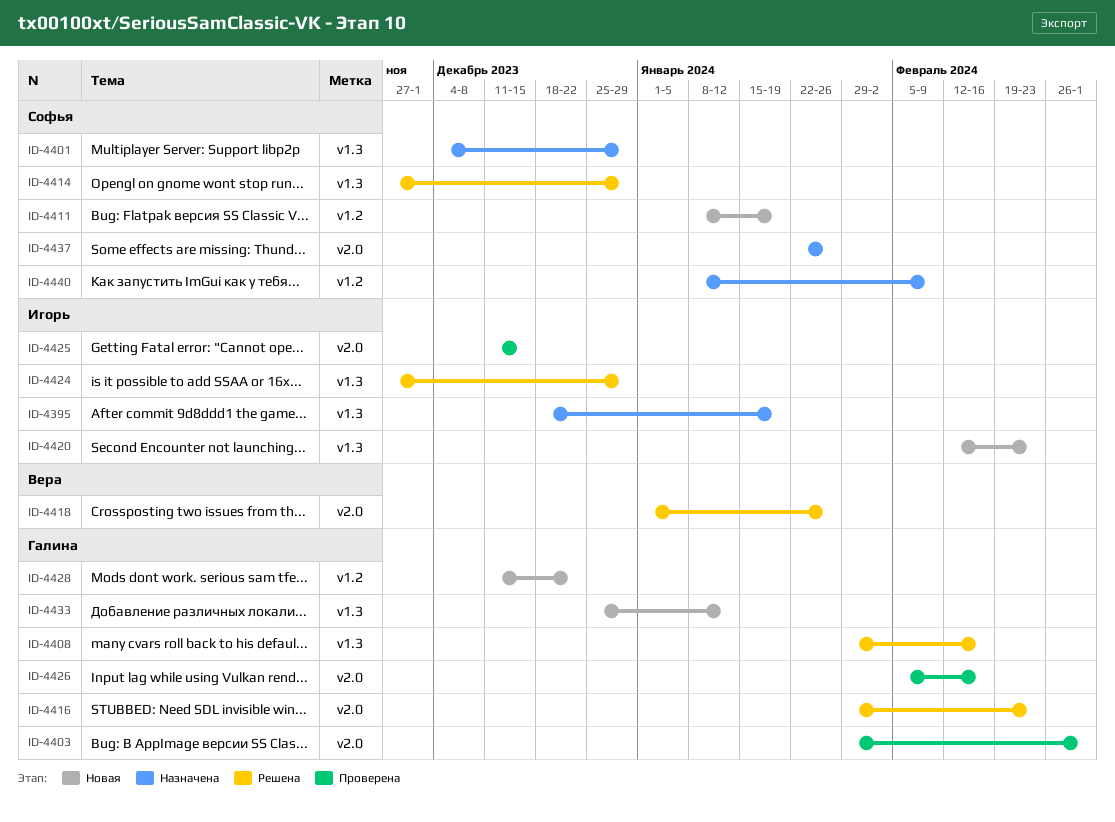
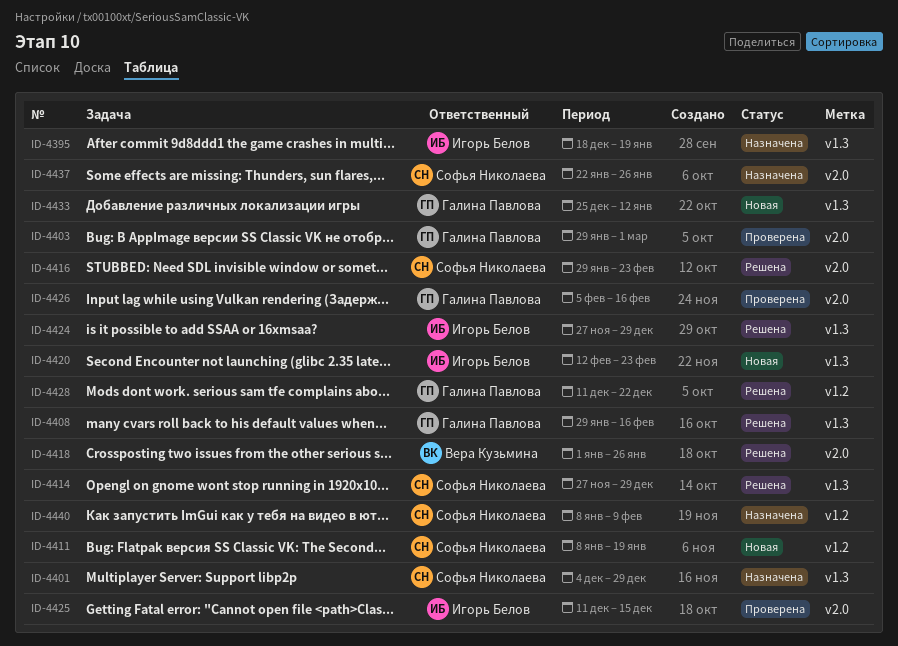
ID-4416, owner: Галина Павлова -> Софья Николаева
ID-4428, status: Новая -> Решена

